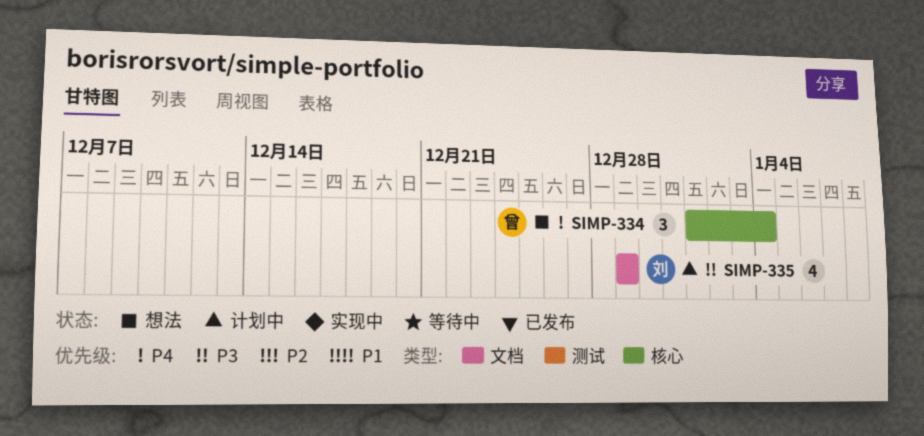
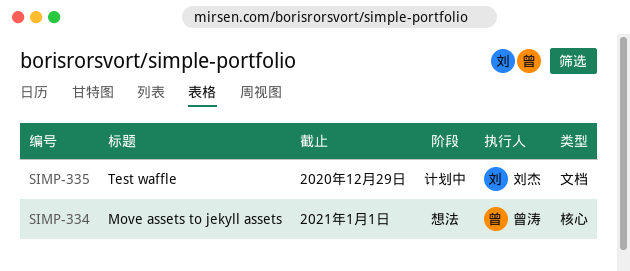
SIMP-334, due: Jan 4 -> Jan 1

